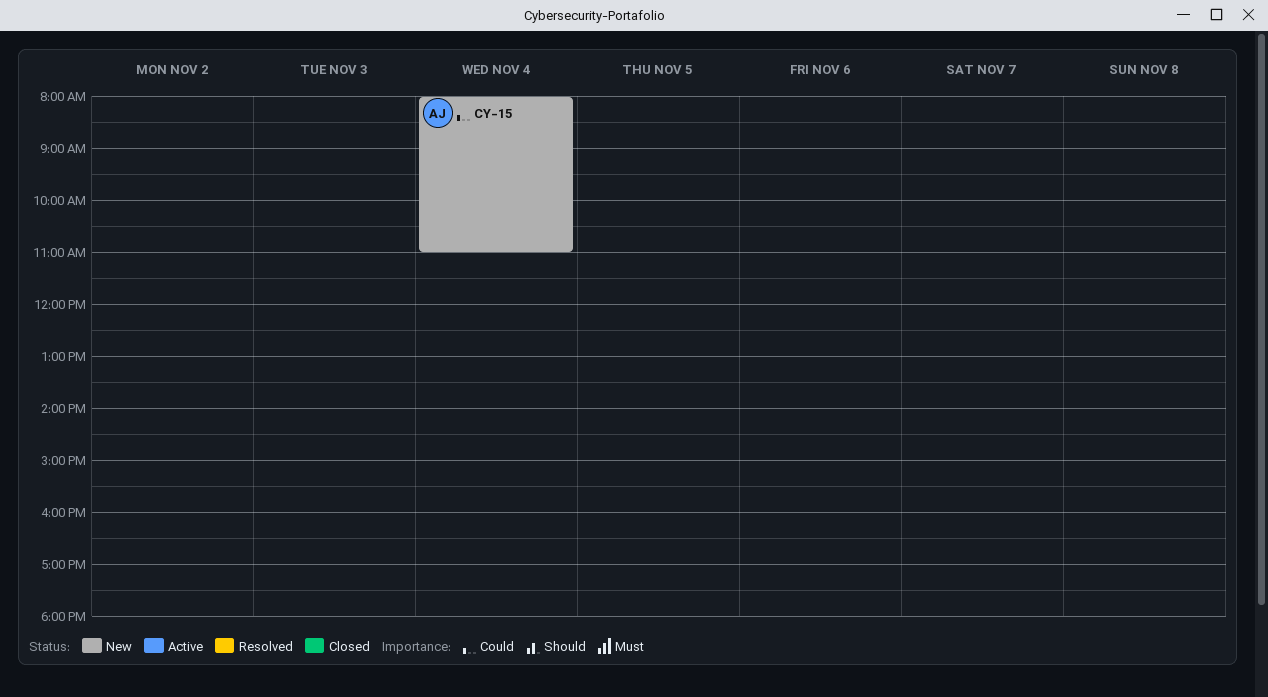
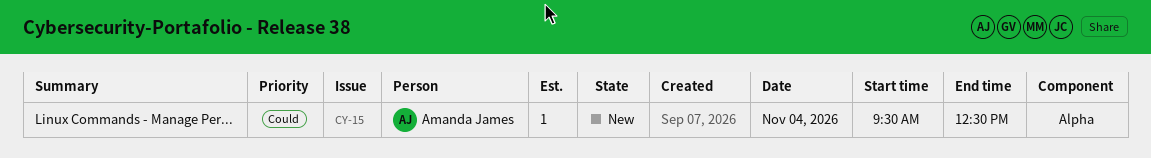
CY-15, begins: 08:00 -> 09:30
CY-15, ends: 11:00 -> 12:30

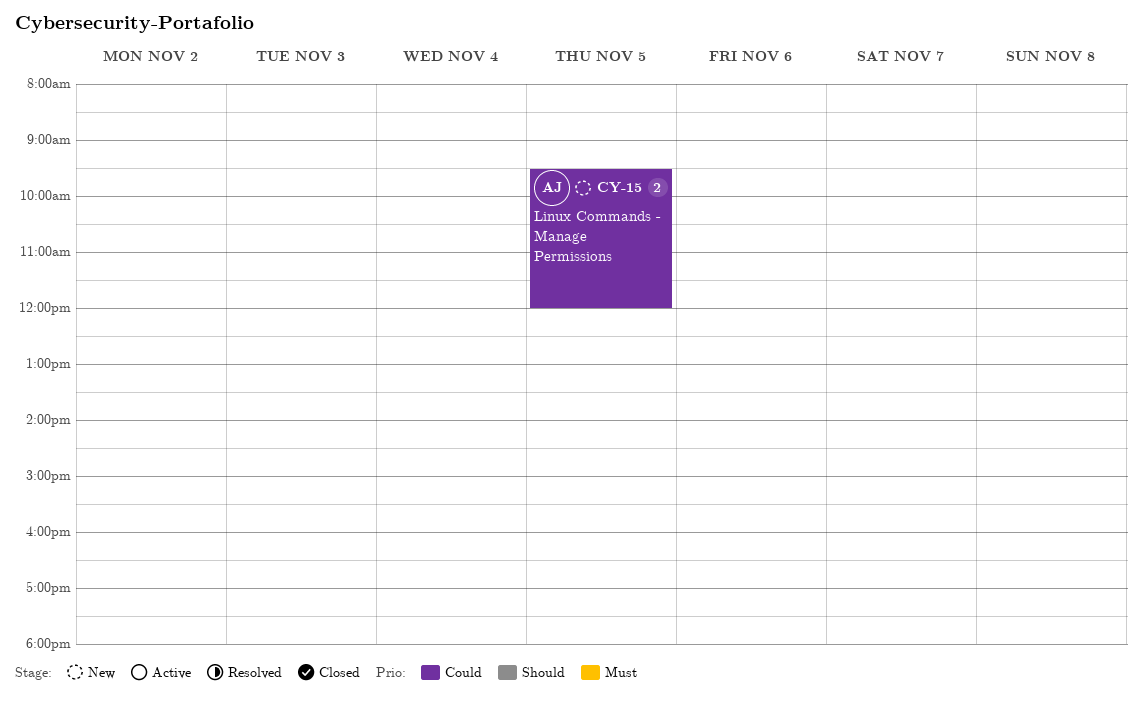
CY-15, estimate: 1 -> 2
CY-15, day: Nov 4 -> Nov 5
CY-15, ends: 12:30 -> 12:00

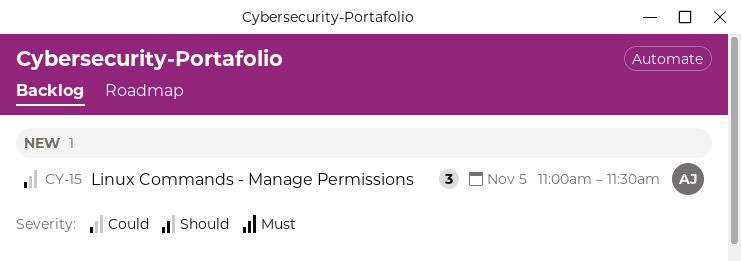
CY-15, estimate: 2 -> 3
CY-15, begins: 09:30 -> 11:00
CY-15, ends: 12:00 -> 11:30

